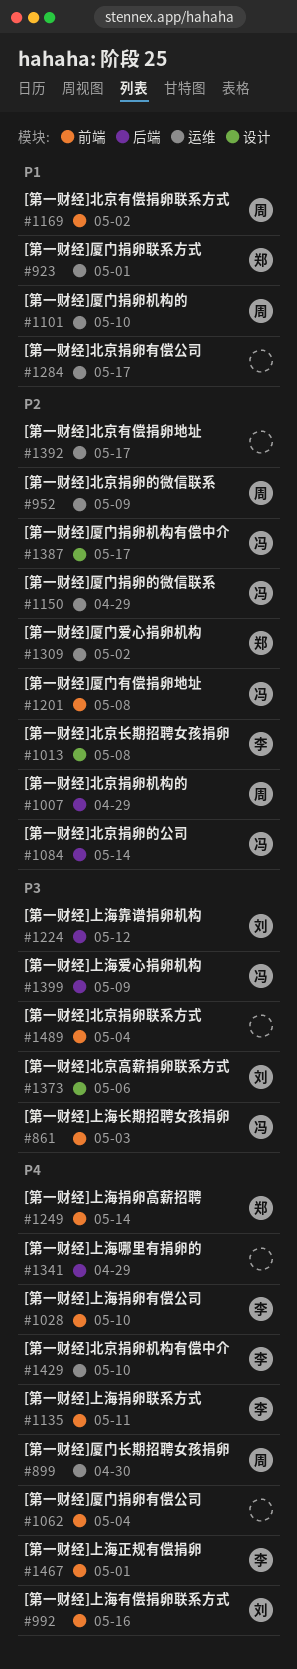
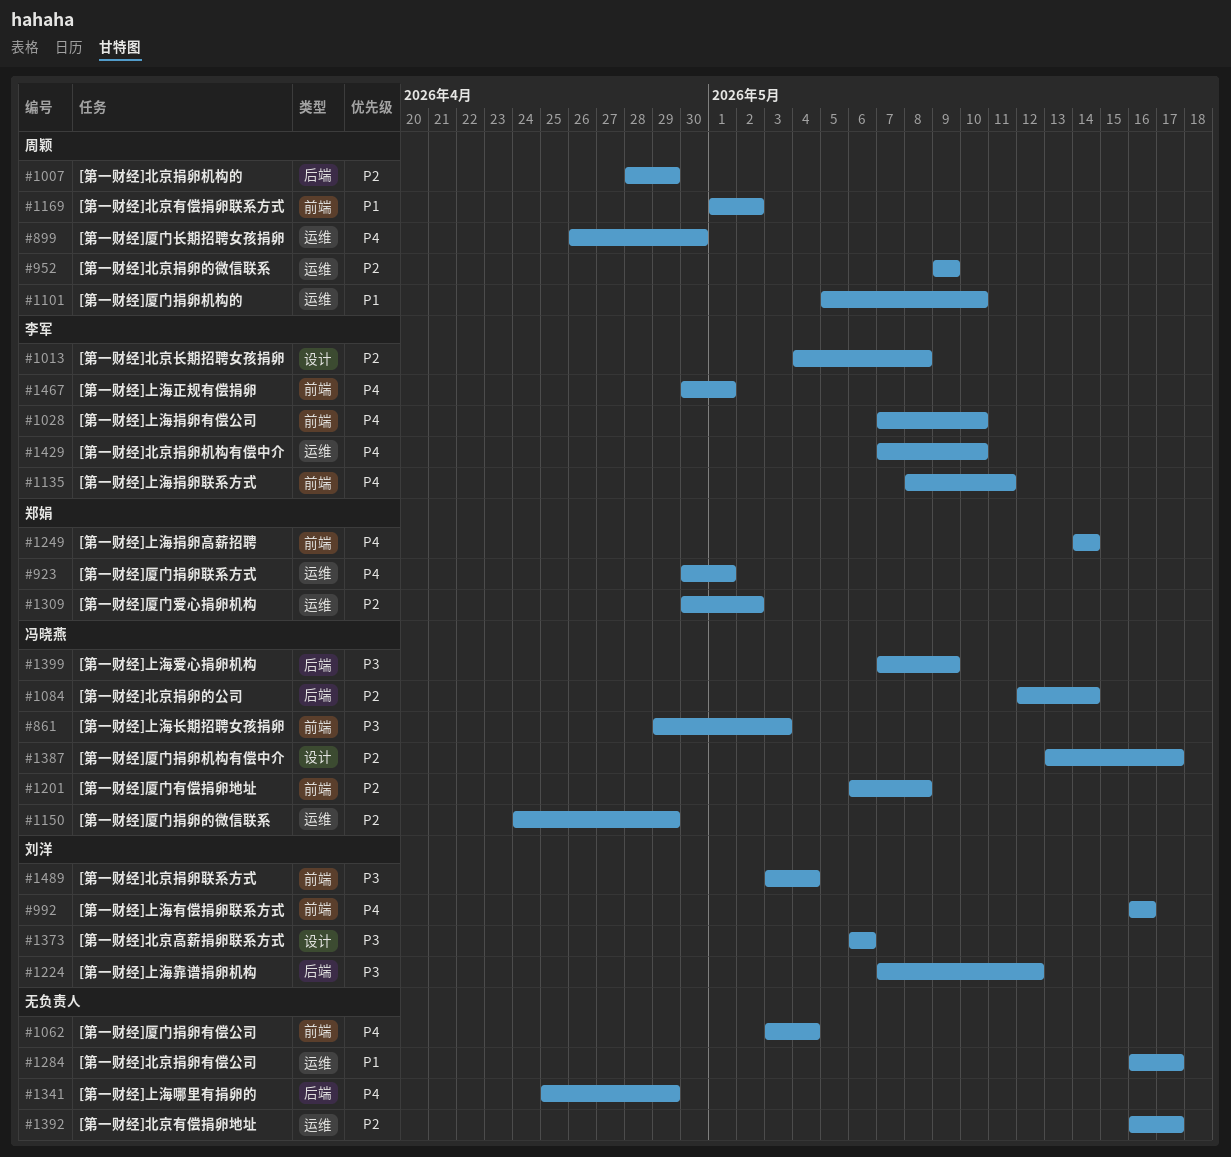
#923, priority: P1 -> P4
#1489, owner: none -> 刘洋

